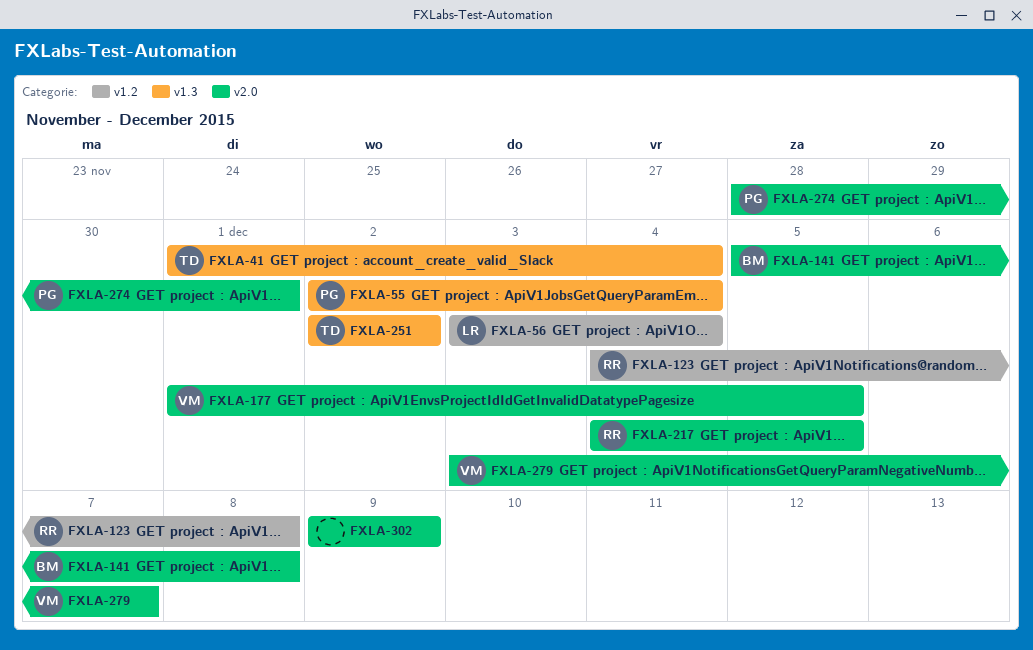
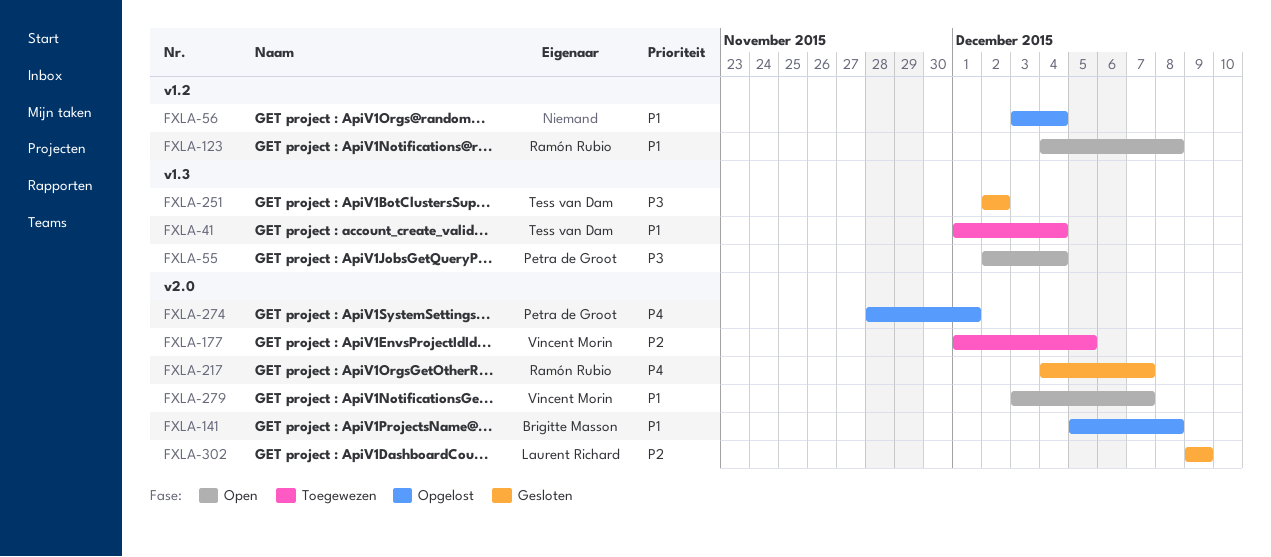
FXLA-56, owner: Laurent Richard -> none
FXLA-217, due: Dec 5 -> Dec 7
FXLA-302, owner: none -> Laurent Richard

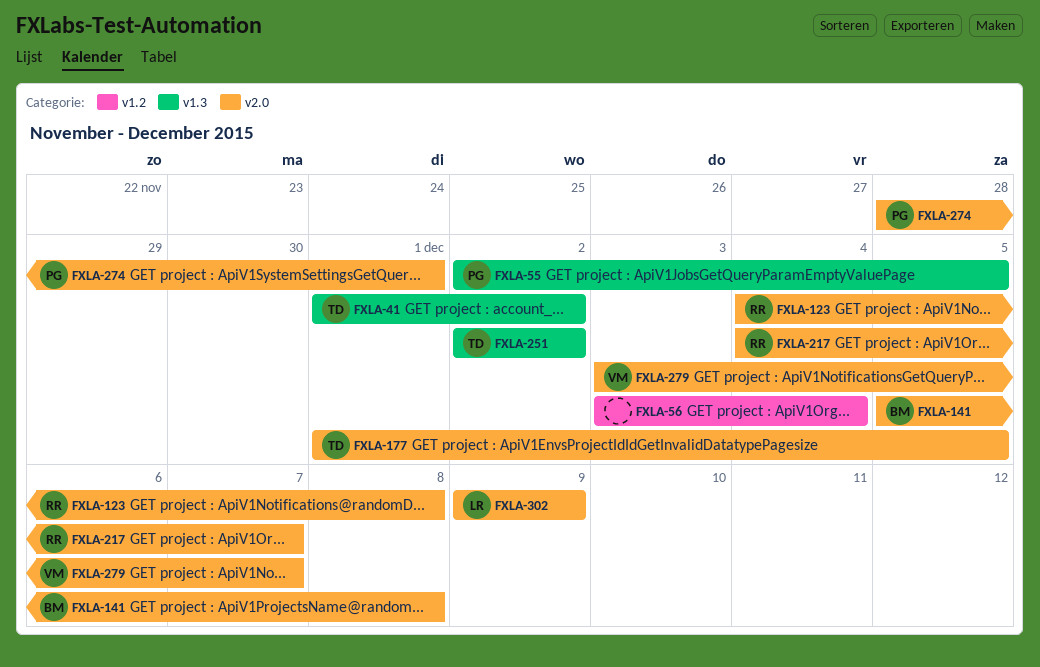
FXLA-41, due: Dec 4 -> Dec 2
FXLA-55, due: Dec 4 -> Dec 5
FXLA-123, label: v1.2 -> v2.0
FXLA-177, owner: Vincent Morin -> Tess van Dam

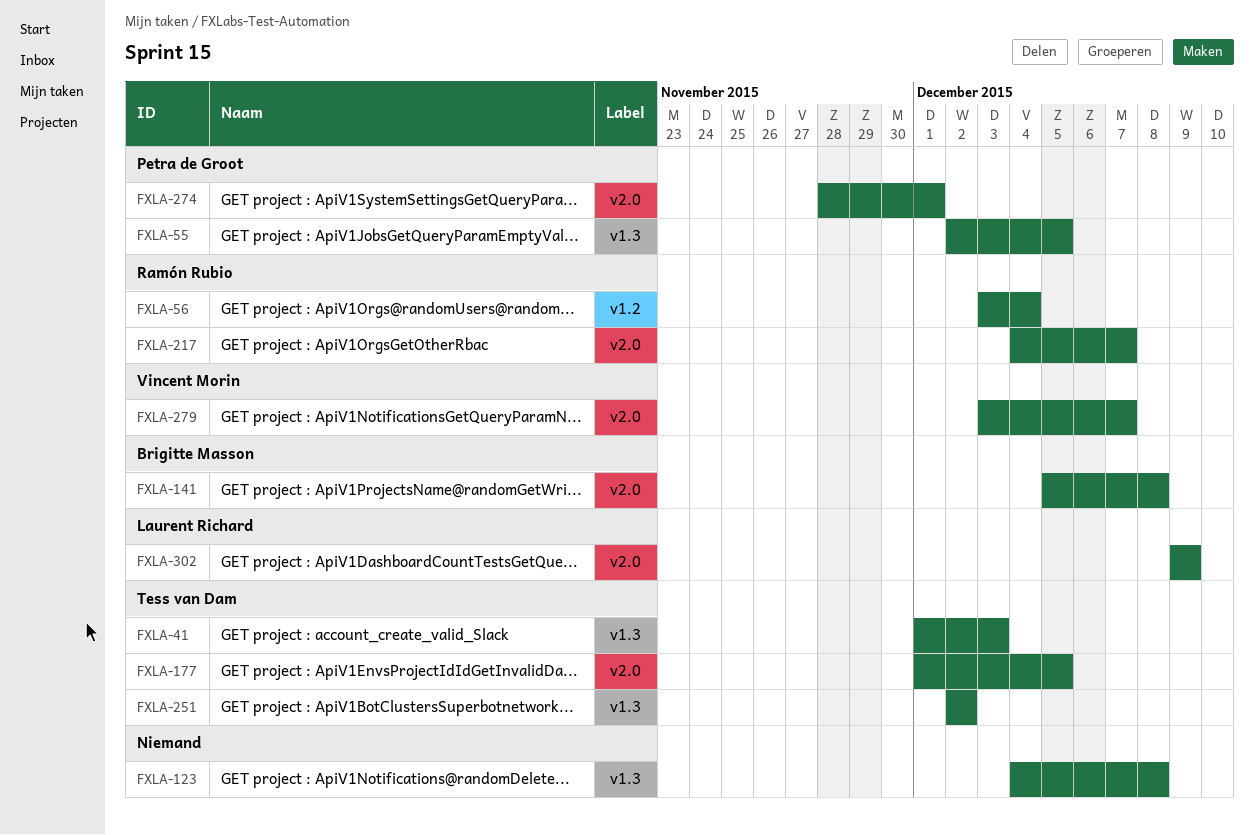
FXLA-41, due: Dec 2 -> Dec 3
FXLA-56, owner: none -> Ramón Rubio
FXLA-123, owner: Ramón Rubio -> none
FXLA-123, label: v2.0 -> v1.3

